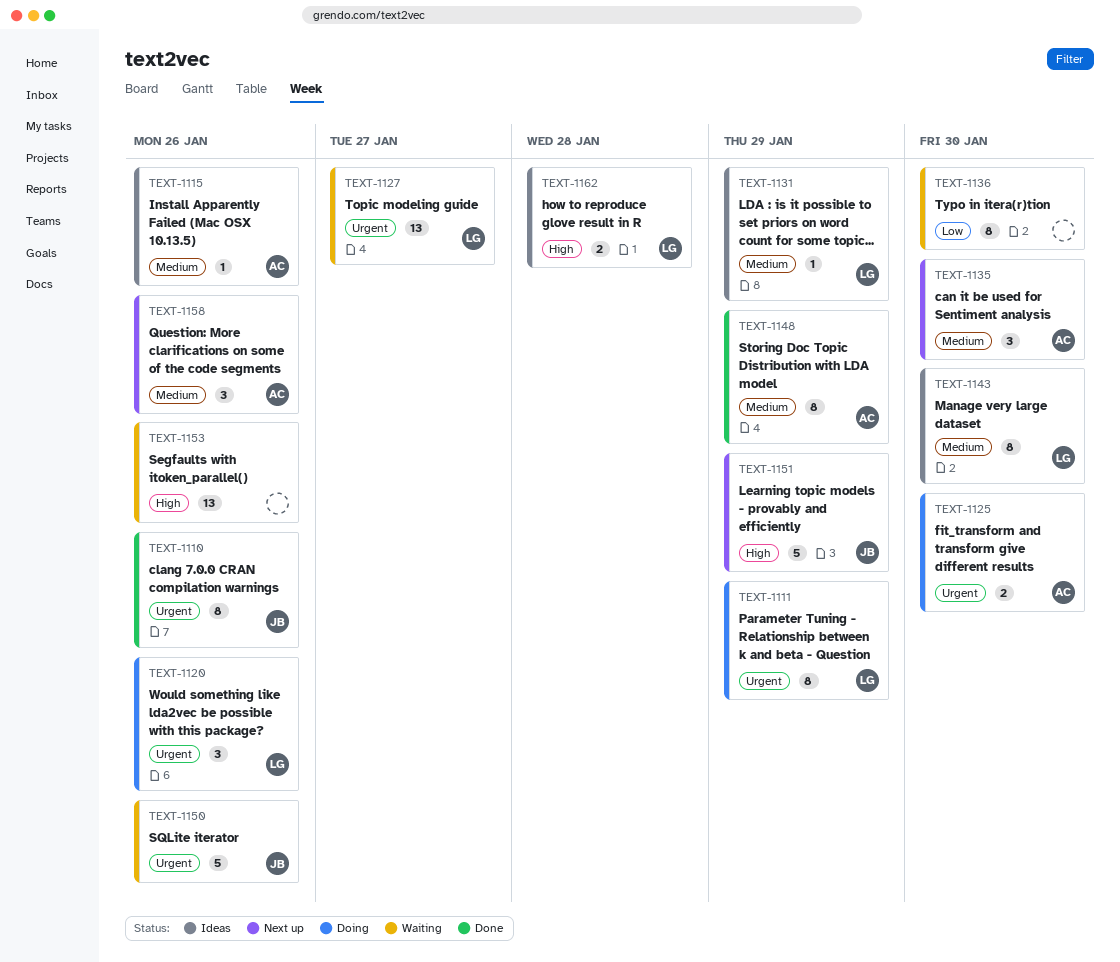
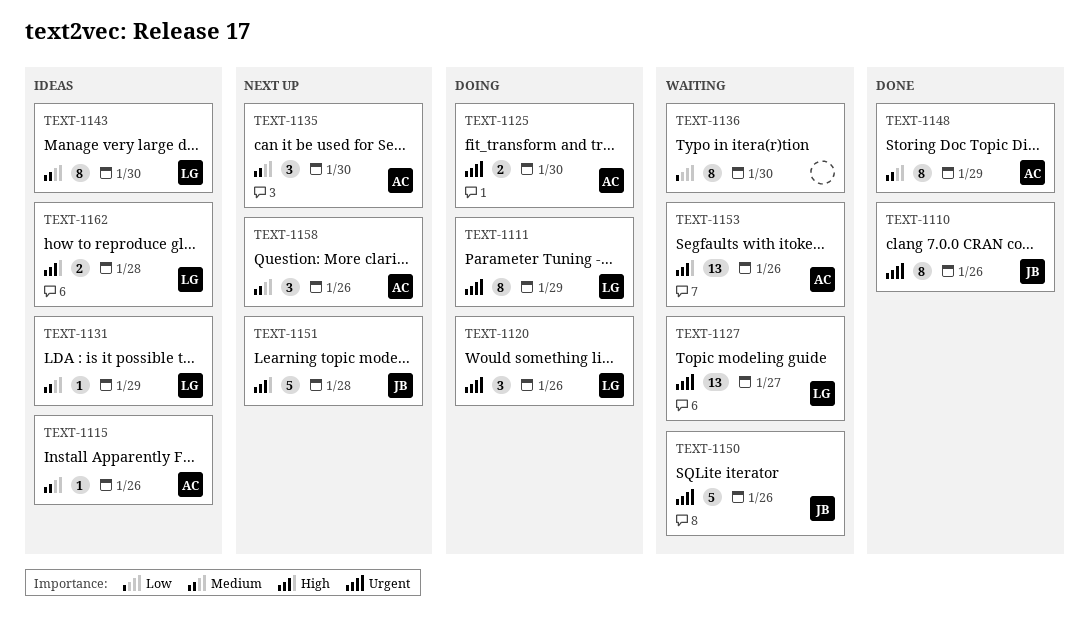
TEXT-1151, due: Jan 29 -> Jan 28
TEXT-1153, owner: none -> AC

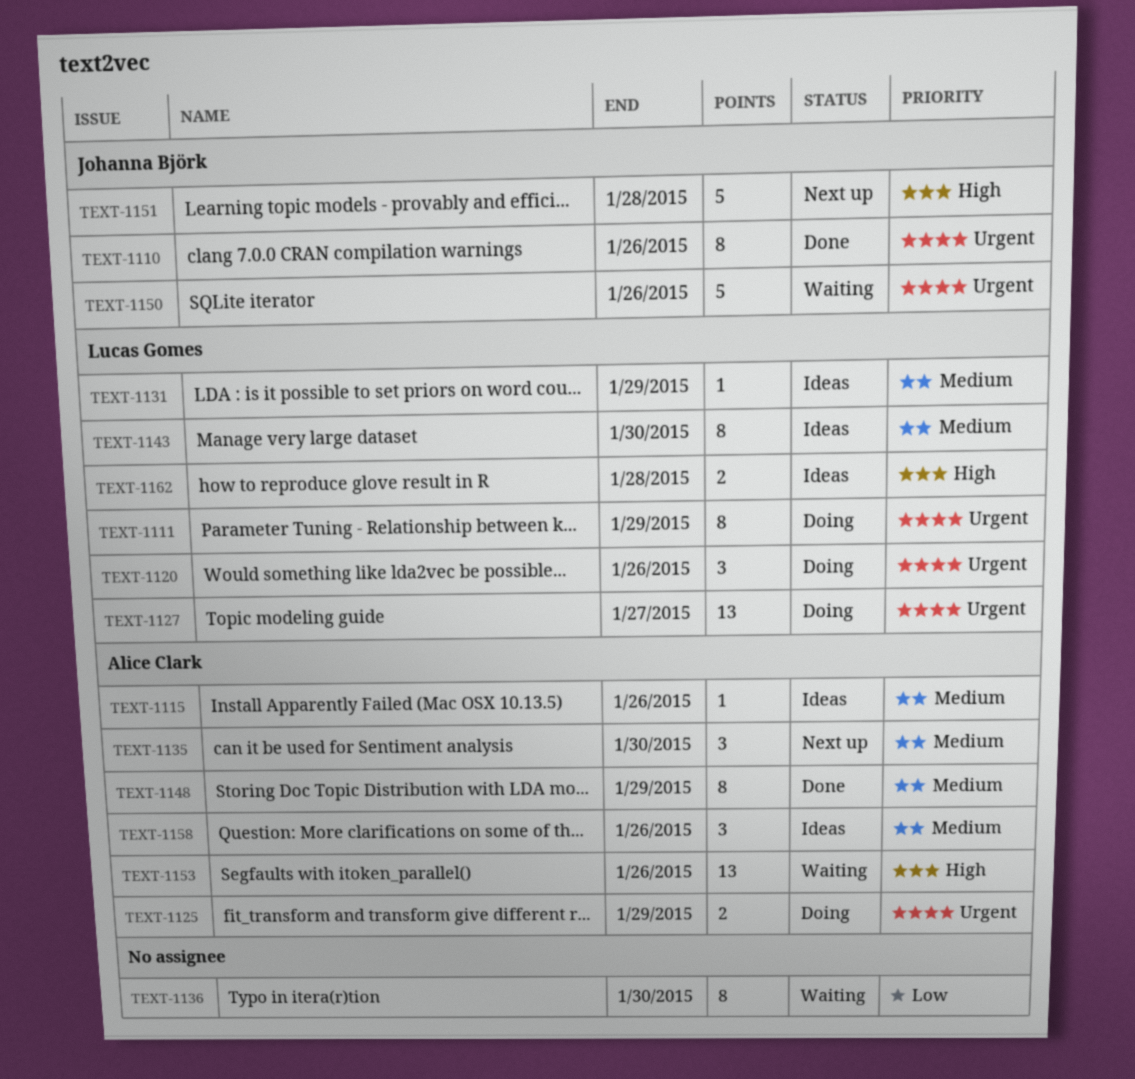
TEXT-1125, due: Jan 30 -> Jan 29
TEXT-1127, status: Waiting -> Doing
TEXT-1158, status: Next up -> Ideas

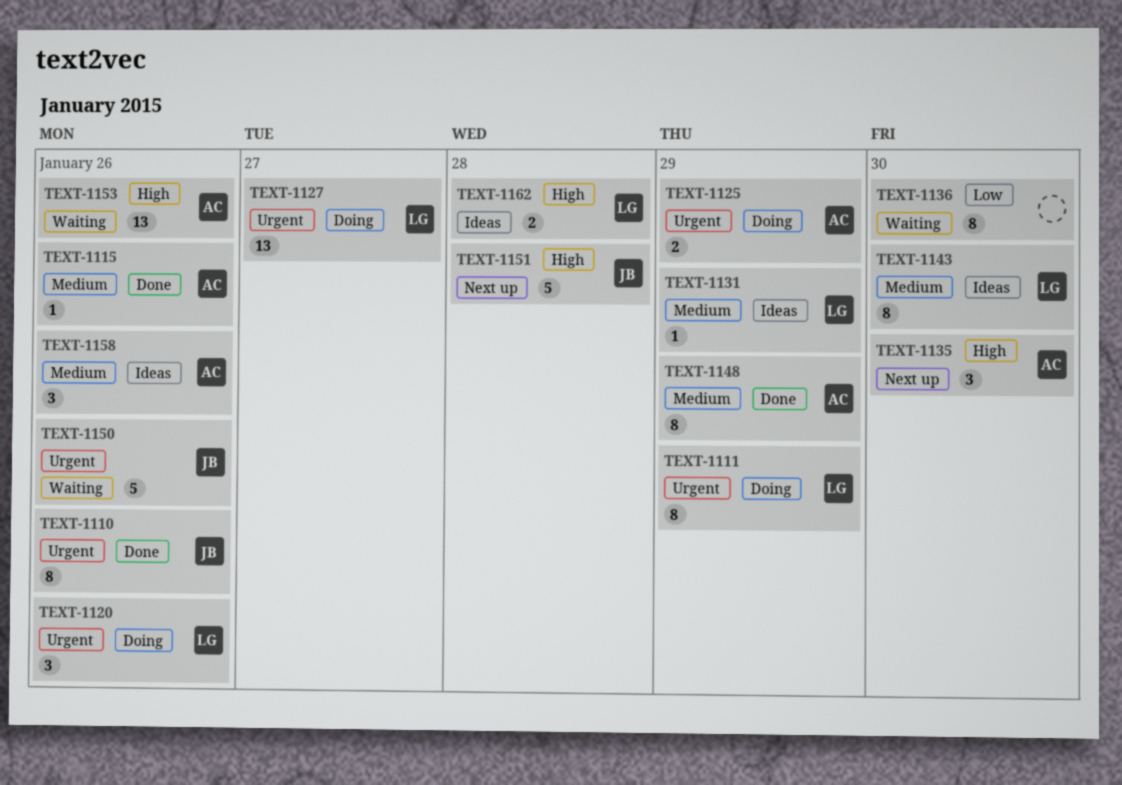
TEXT-1115, status: Ideas -> Done
TEXT-1135, priority: Medium -> High

